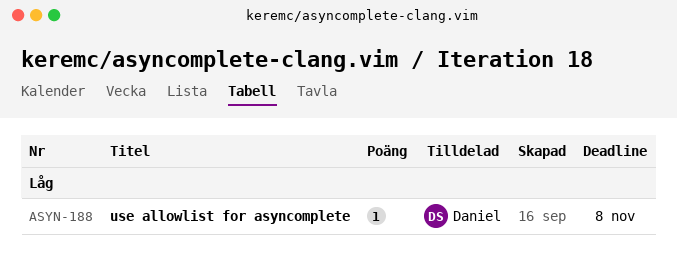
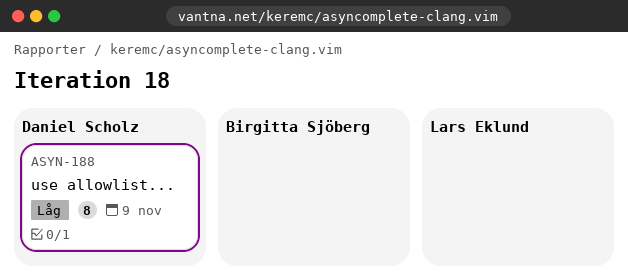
ASYN-188, estimate: 1 -> 8
ASYN-188, due: Nov 8 -> Nov 9

